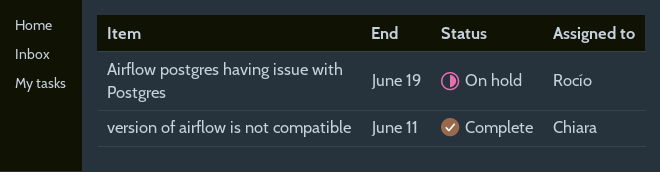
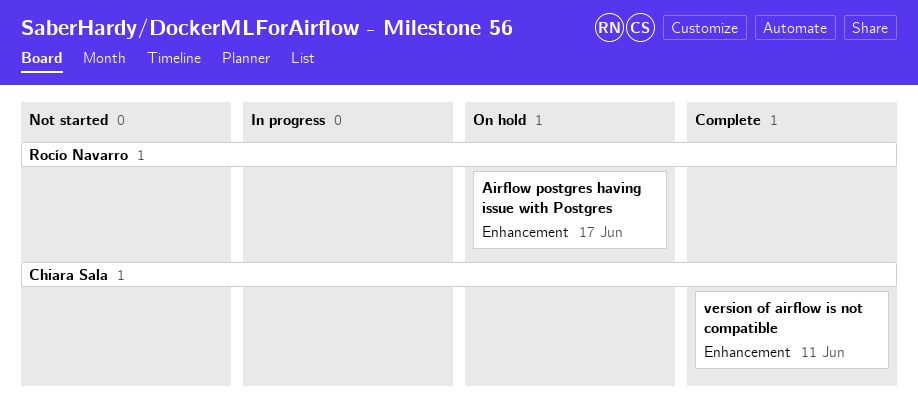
Airflow postgres having issue with Postgres, due: Jun 19 -> Jun 17

